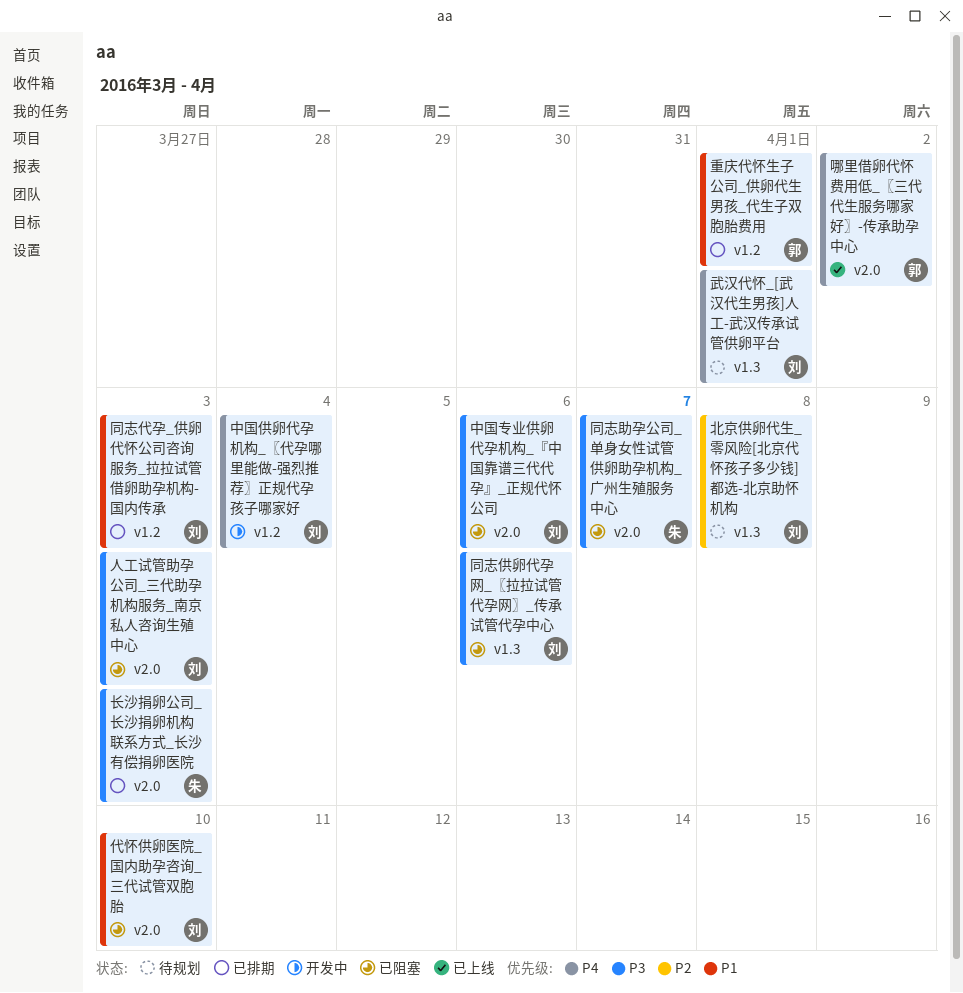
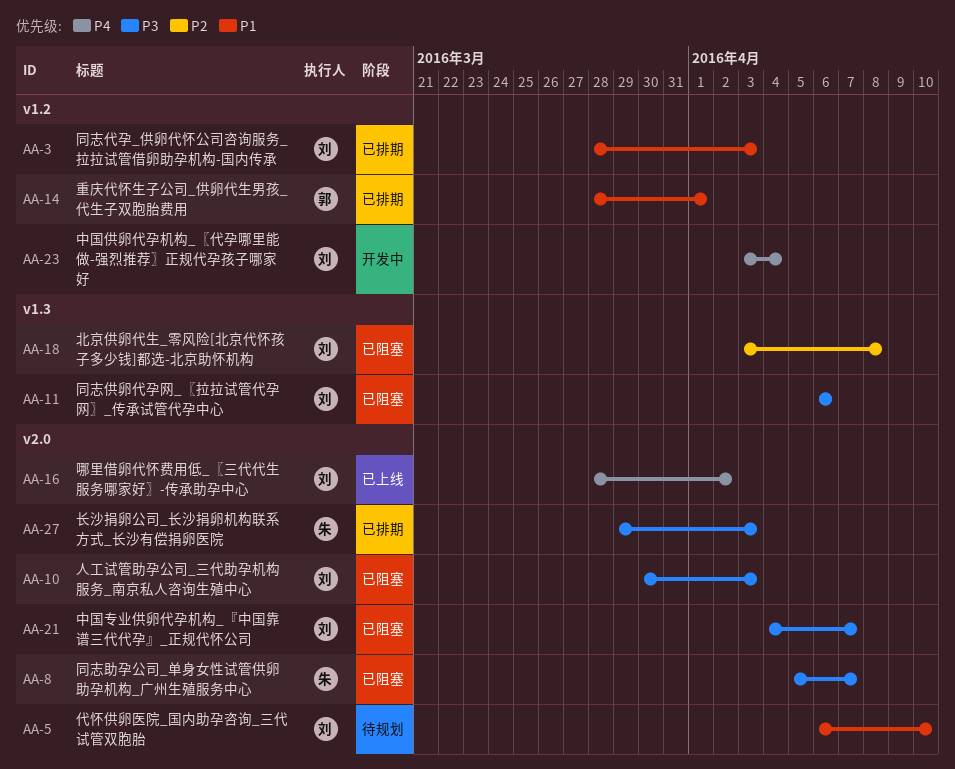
中国专业供卵代孕机构_『中国靠谱三代代孕』_正规代怀公司, due: Apr 6 -> Apr 7
代怀供卵医院_国内助孕咨询_三代试管双胞胎, status: 已阻塞 -> 待规划
北京供卵代生_零风险[北京代怀孩子多少钱]都选-北京助怀机构, status: 待规划 -> 已阻塞
哪里借卵代怀费用低_〖三代代生服务哪家好〗-传承助孕中心, owner: 郭 -> 刘
武汉代怀_[武汉代生男孩]人工-武汉传承试管供卵平台: present -> none

